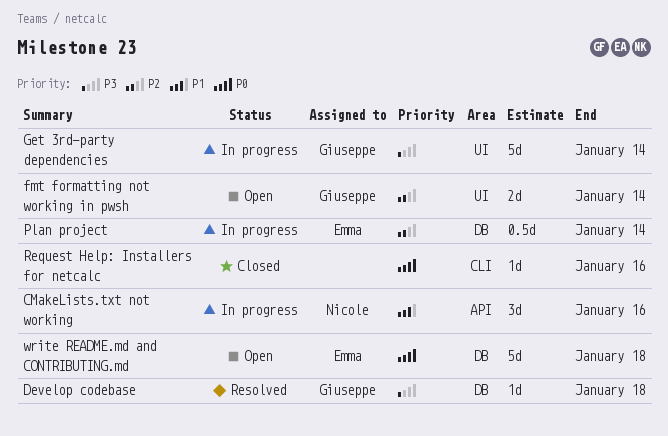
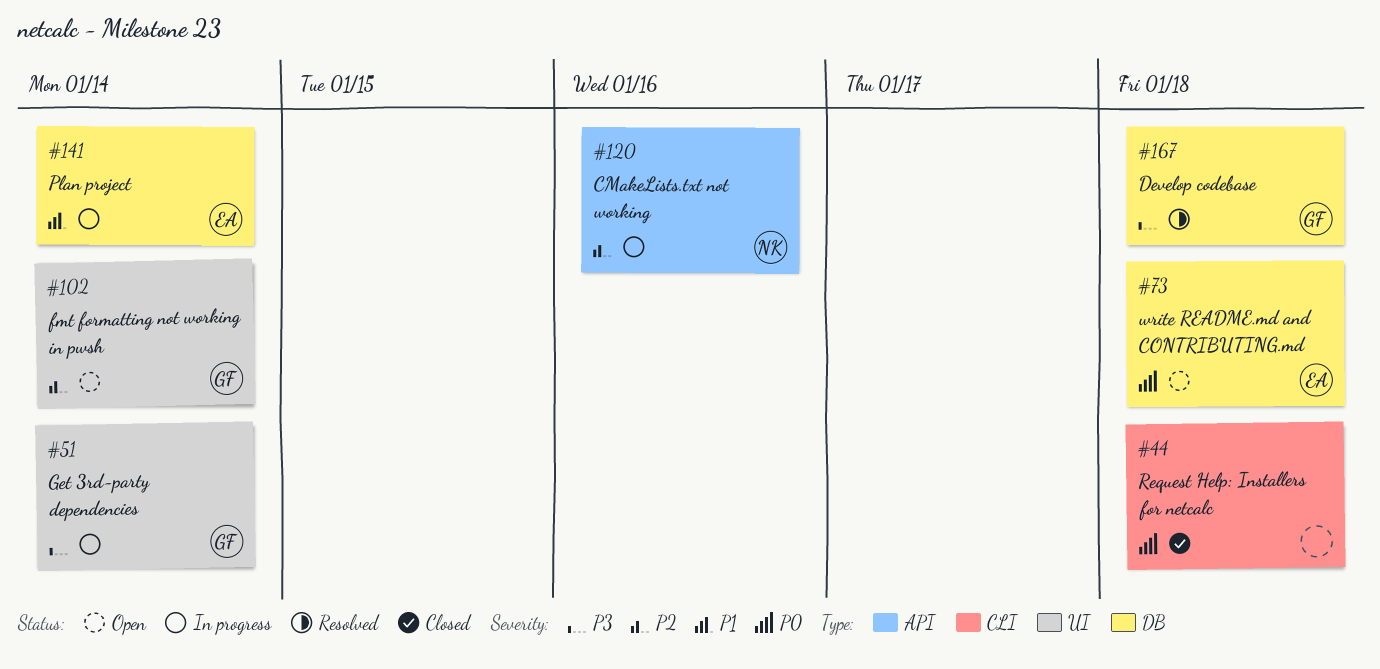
CMakeLists.txt not working, priority: P1 -> P2
Plan project, priority: P2 -> P1
Request Help: Installers for netcalc, due: Jan 16 -> Jan 18

